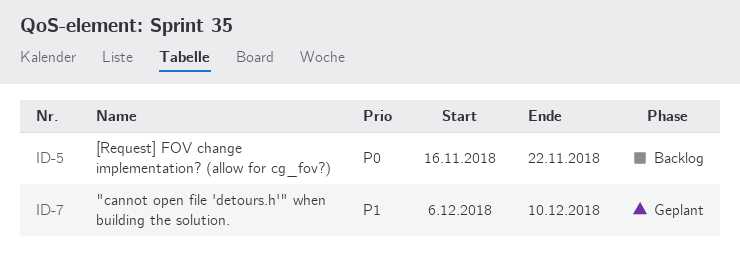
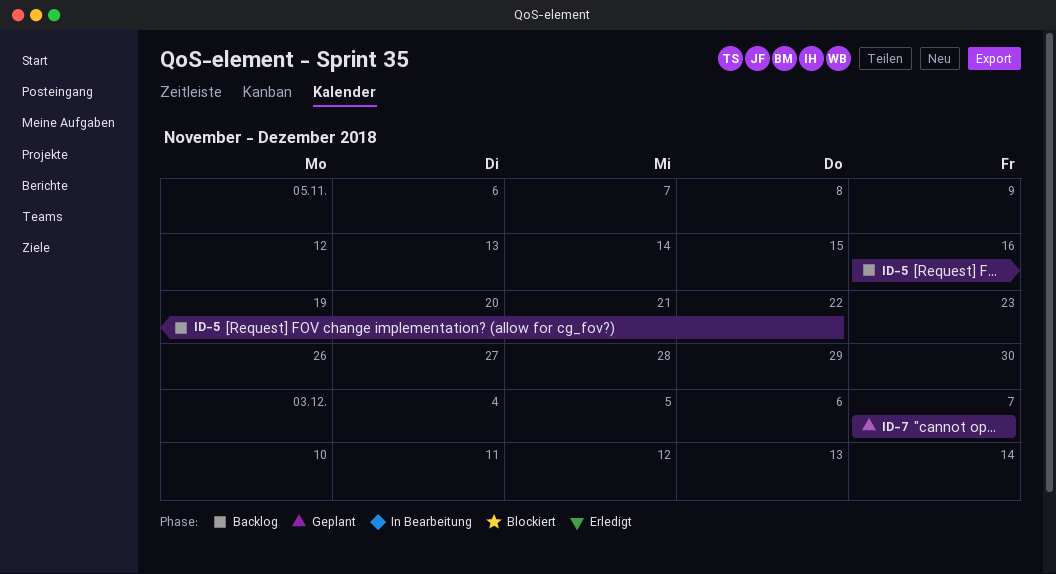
ID-7, start: Dec 6 -> Dec 7
ID-7, due: Dec 10 -> Dec 7

